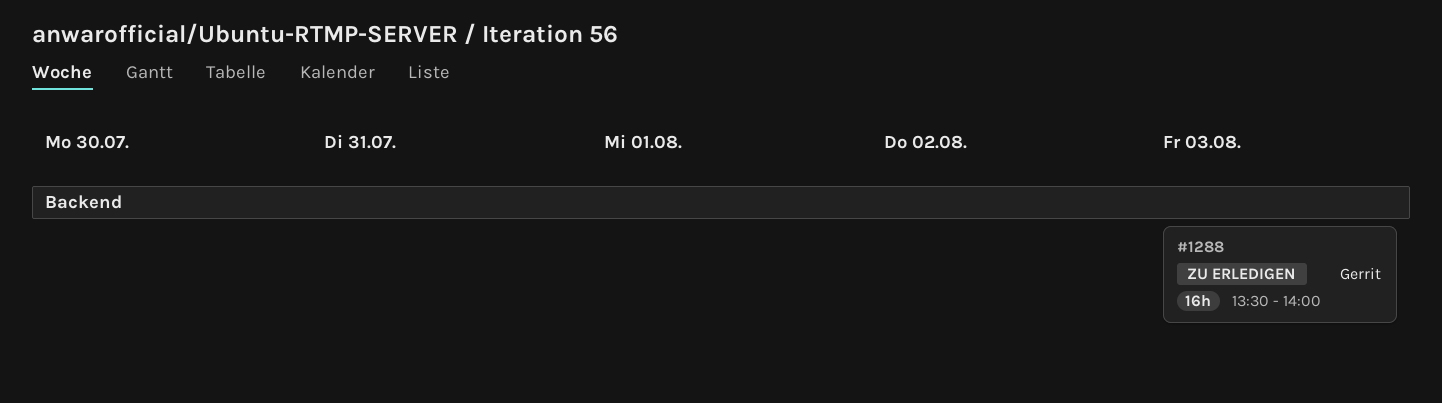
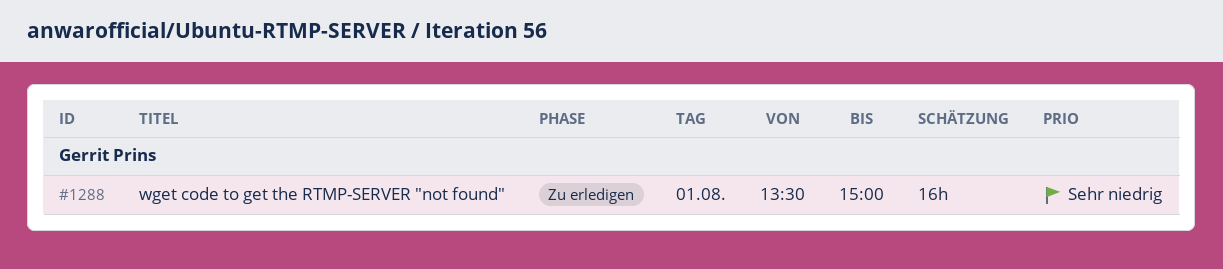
#1288, day: Aug 3 -> Aug 1
#1288, ends: 14:00 -> 15:00

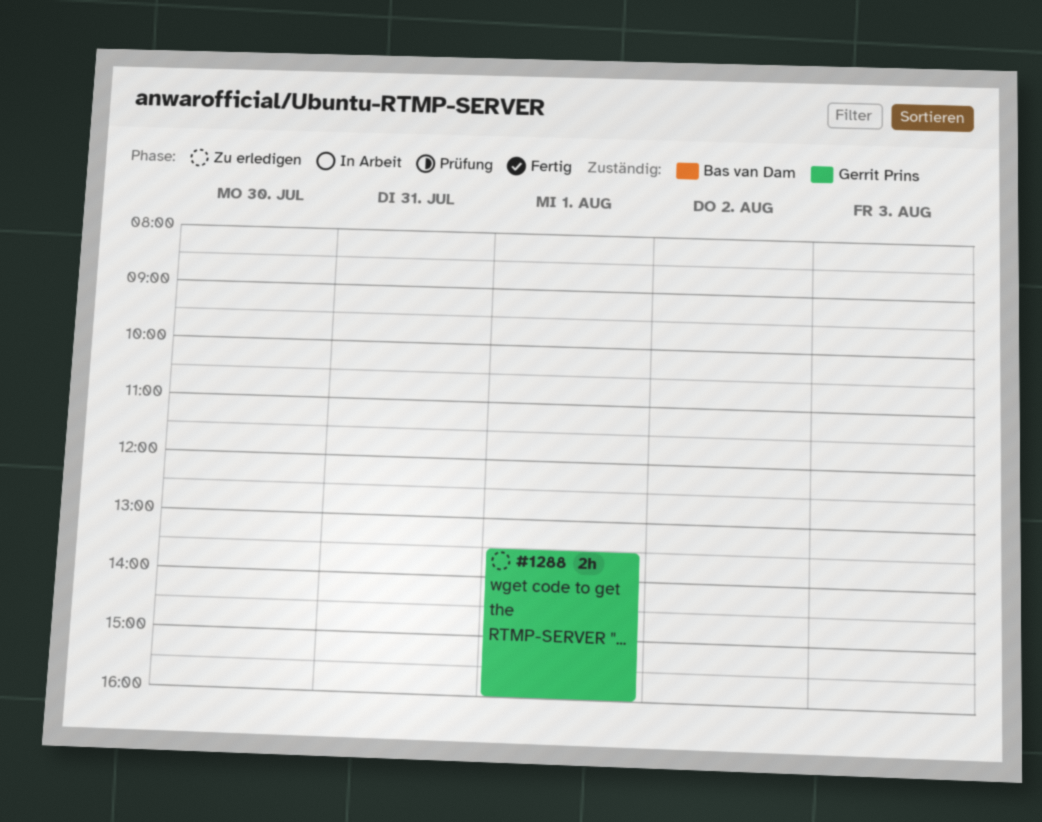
#1288, estimate: 16h -> 2h
#1288, ends: 15:00 -> 16:00

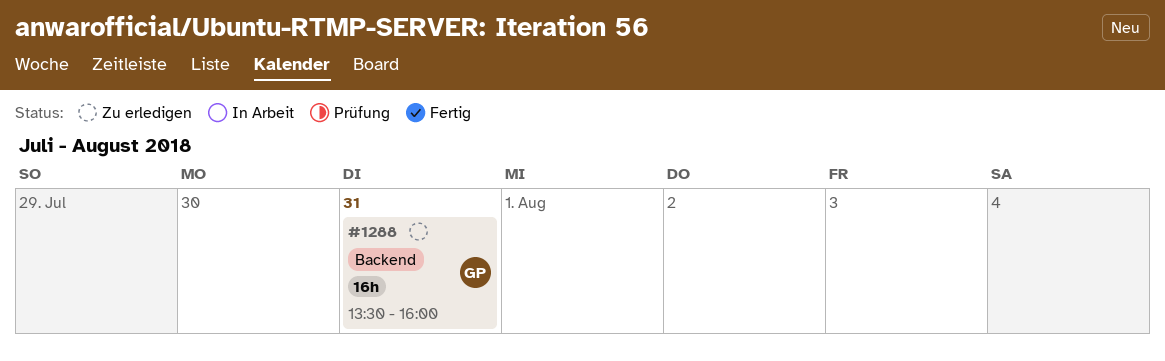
#1288, estimate: 2h -> 16h
#1288, day: Aug 1 -> Jul 31

